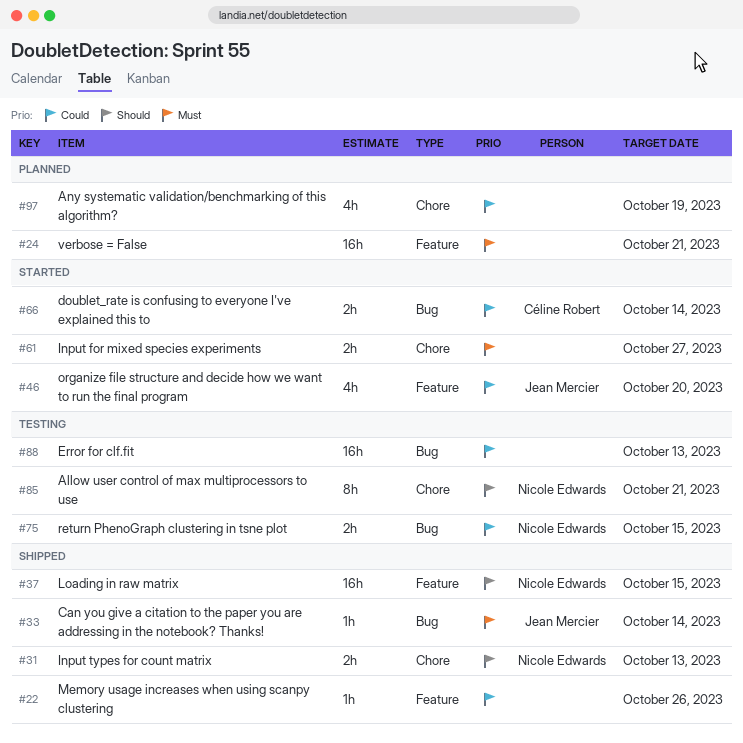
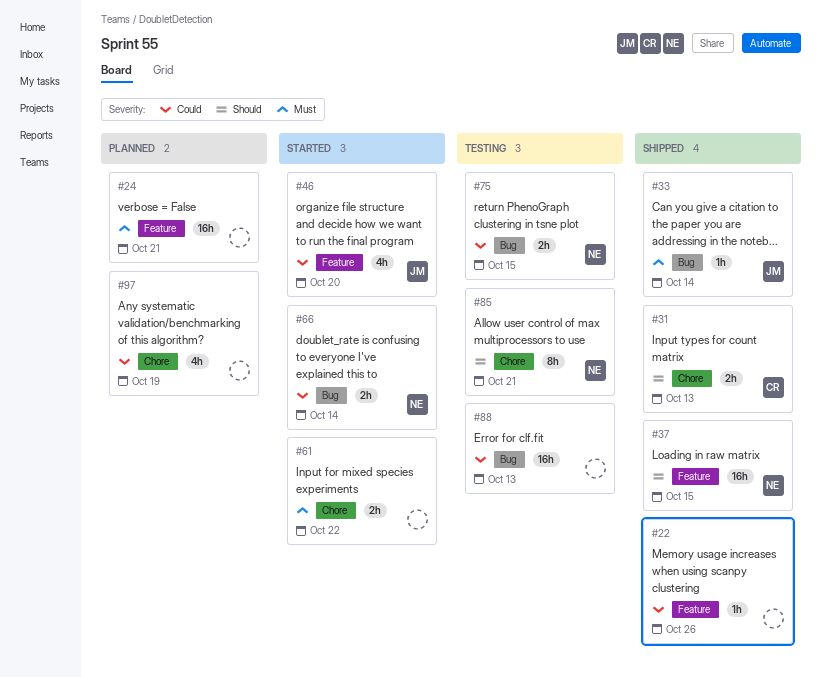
#31, owner: Nicole Edwards -> Céline Robert
#61, due: Oct 27 -> Oct 22
#66, owner: Céline Robert -> Nicole Edwards

